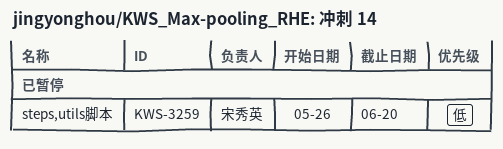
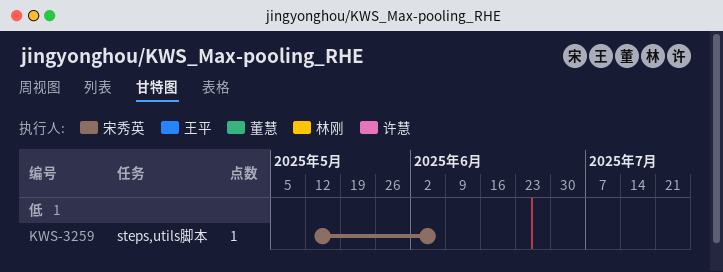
KWS-3259, start: May 26 -> May 12
KWS-3259, due: Jun 20 -> Jun 6

